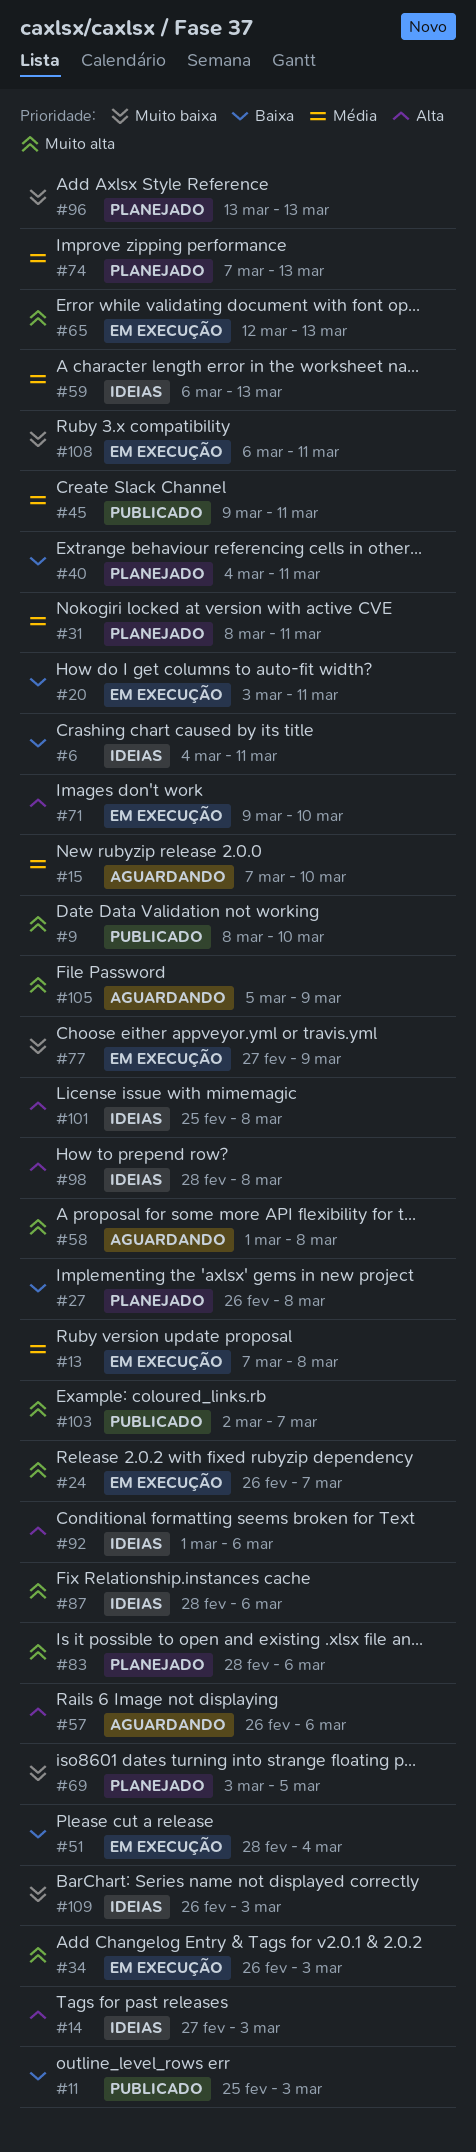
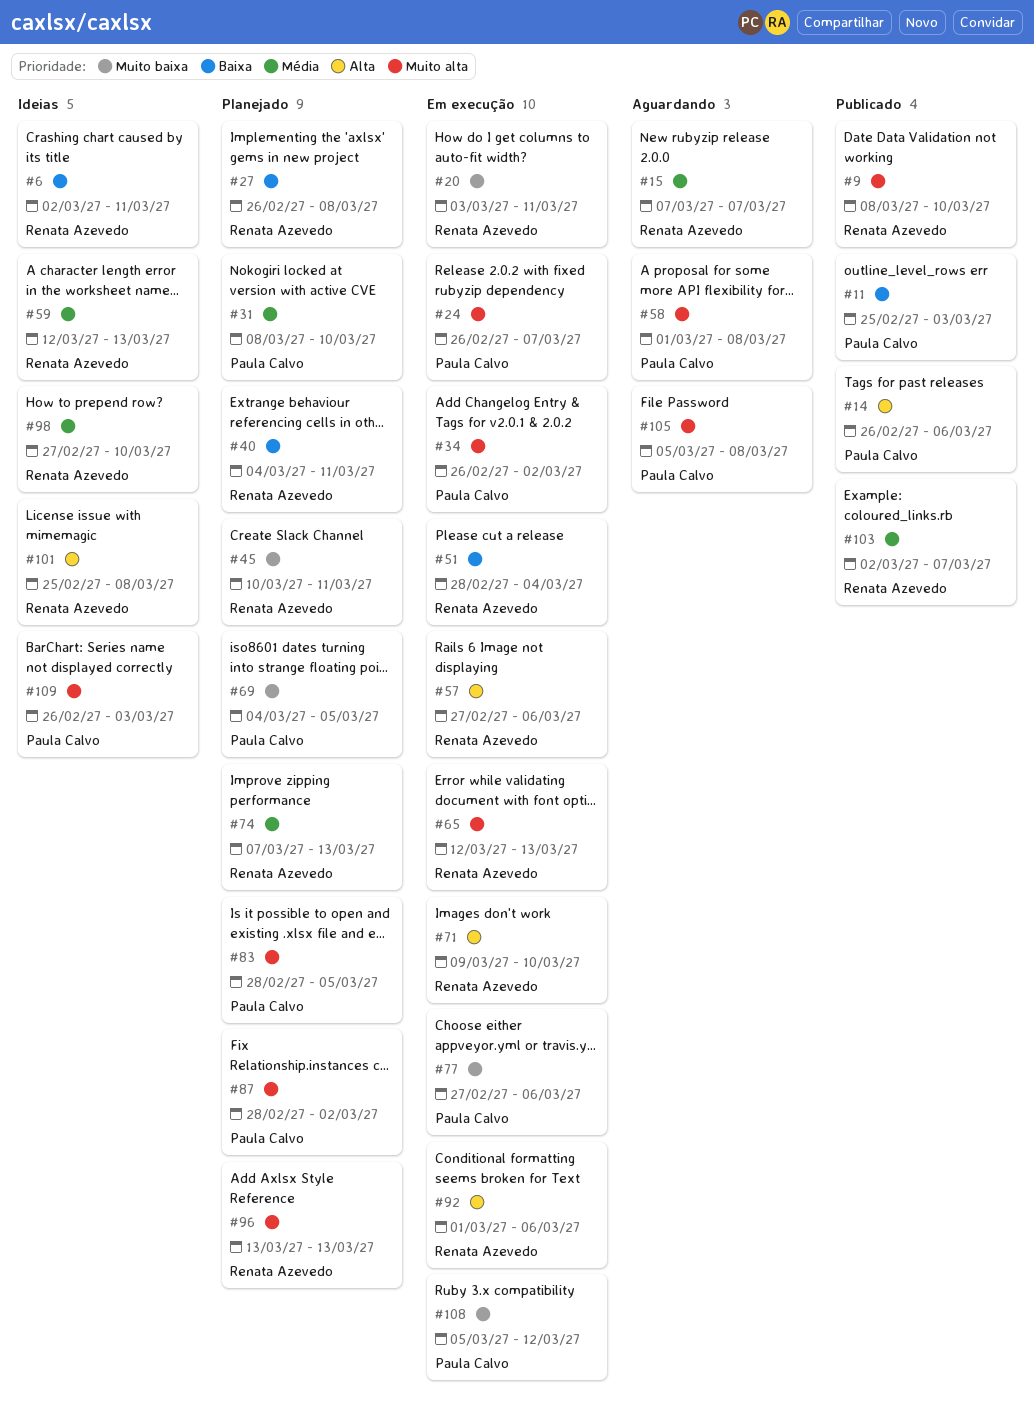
#6, start: Mar 4 -> Mar 2
#13: present -> none
#14, status: Ideias -> Publicado
#14, start: Feb 27 -> Feb 26
#14, due: Mar 3 -> Mar 6
#15, due: Mar 10 -> Mar 7
#20, priority: Baixa -> Muito baixa
#31, due: Mar 11 -> Mar 10
#34, due: Mar 3 -> Mar 2
#45, status: Publicado -> Planejado
#45, priority: Média -> Muito baixa
#45, start: Mar 9 -> Mar 10
#57, status: Aguardando -> Em execução
#57, start: Feb 26 -> Feb 27
#59, start: Mar 6 -> Mar 12
#69, start: Mar 3 -> Mar 4
#77, due: Mar 9 -> Mar 6
#83, due: Mar 6 -> Mar 5
#87, status: Ideias -> Planejado
#87, due: Mar 6 -> Mar 2
#92, status: Ideias -> Em execução
#96, priority: Muito baixa -> Muito alta
#98, priority: Alta -> Média
#98, start: Feb 28 -> Feb 27
#98, due: Mar 8 -> Mar 10
#103, priority: Muito alta -> Média
#105, due: Mar 9 -> Mar 8
#108, start: Mar 6 -> Mar 5
#108, due: Mar 11 -> Mar 12
#109, priority: Muito baixa -> Muito alta

